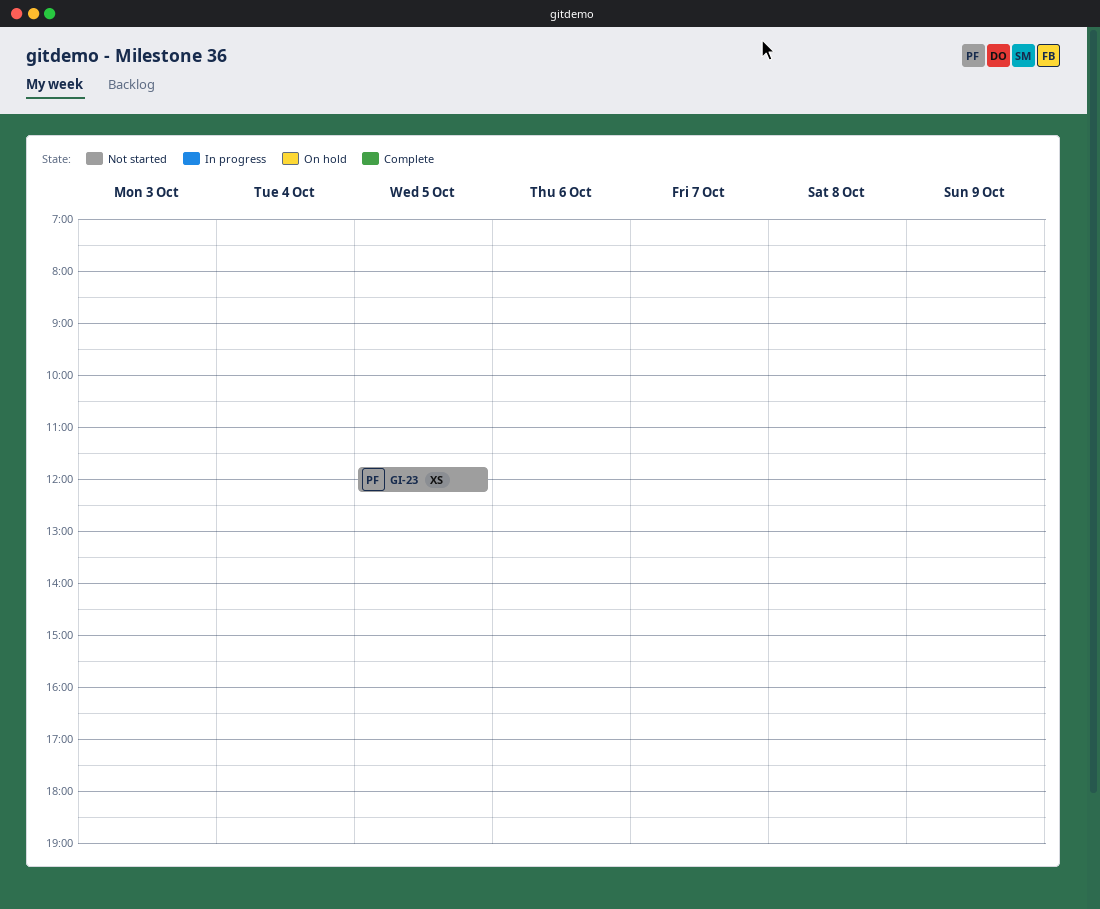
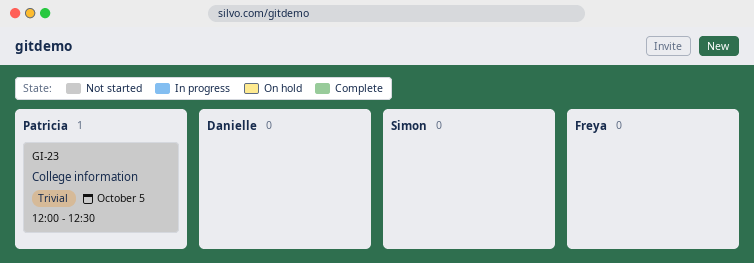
GI-23, begins: 11:45 -> 12:00
GI-23, ends: 12:15 -> 12:30

